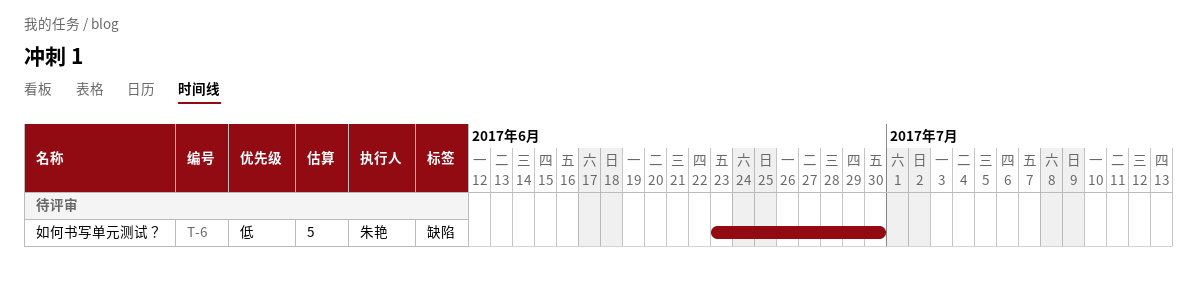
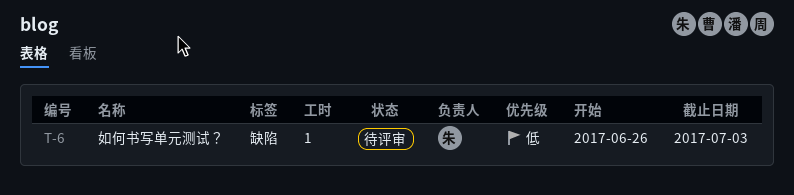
T-6, estimate: 5 -> 1
T-6, start: Jun 23 -> Jun 26
T-6, due: Jun 30 -> Jul 3

